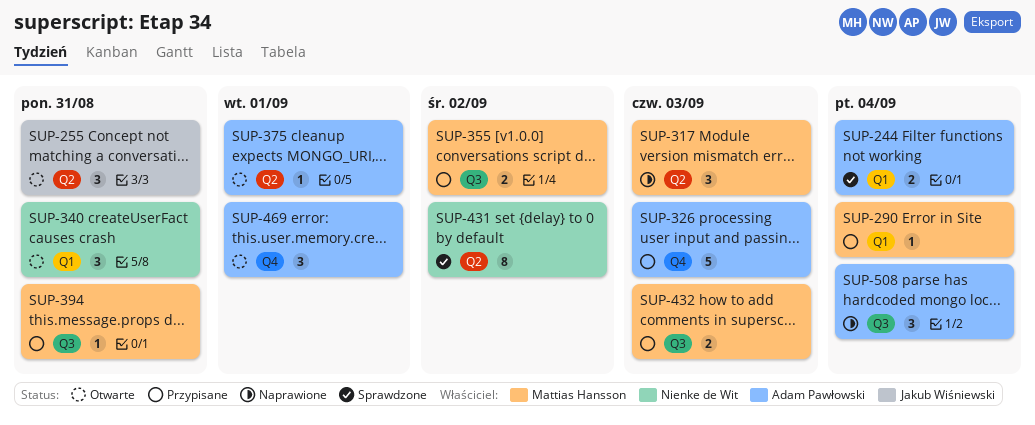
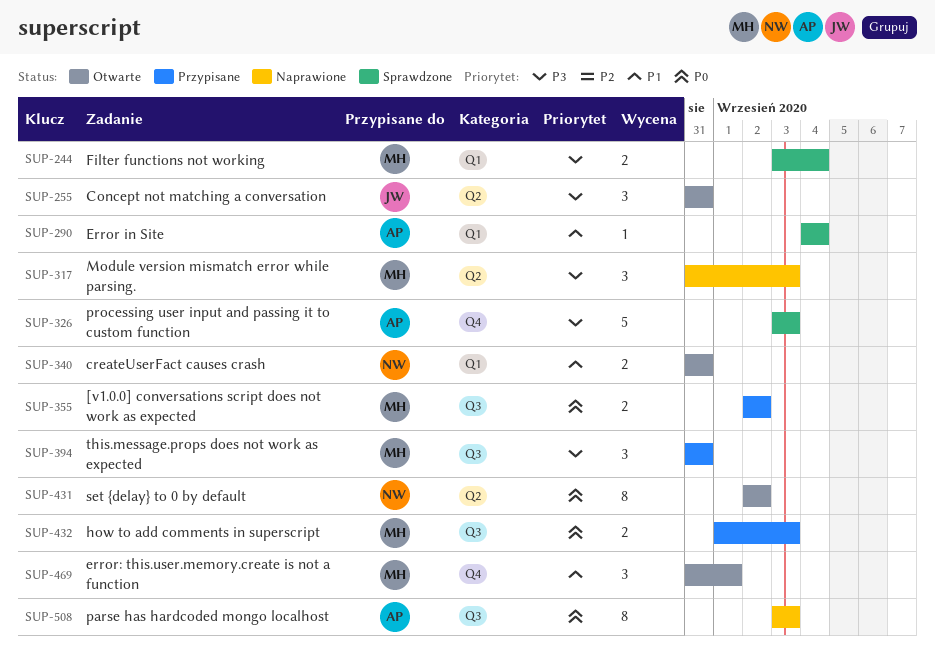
SUP-244, owner: Adam Pawłowski -> Mattias Hansson
SUP-290, status: Przypisane -> Sprawdzone
SUP-290, owner: Mattias Hansson -> Adam Pawłowski
SUP-326, status: Przypisane -> Sprawdzone
SUP-340, estimate: 3 -> 2
SUP-375: present -> none
SUP-394, estimate: 1 -> 3
SUP-431, status: Sprawdzone -> Otwarte
SUP-469, owner: Adam Pawłowski -> Mattias Hansson
SUP-508, estimate: 3 -> 8
SUP-508, due: Sep 4 -> Sep 3

